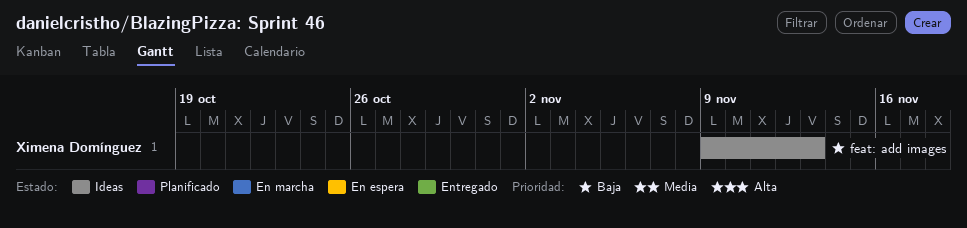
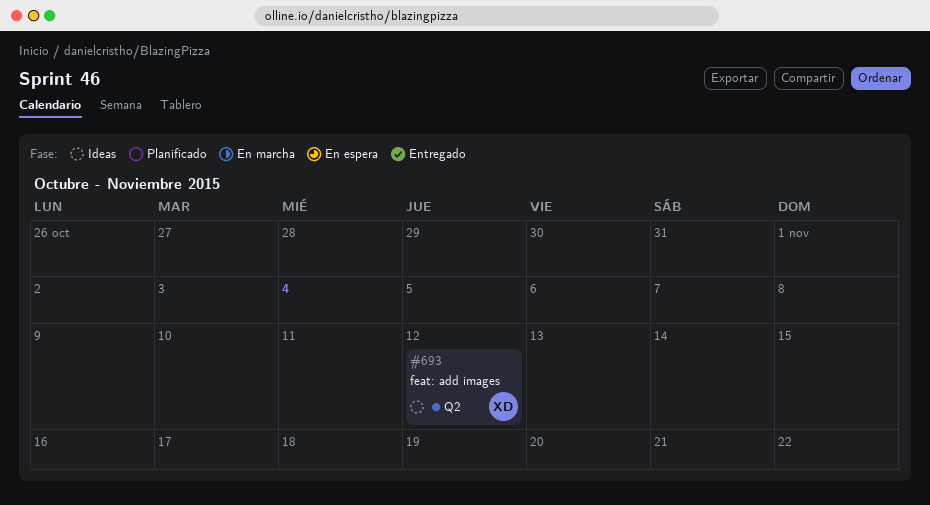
feat: add images, due: Nov 13 -> Nov 12

